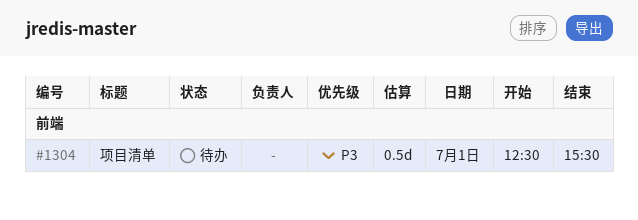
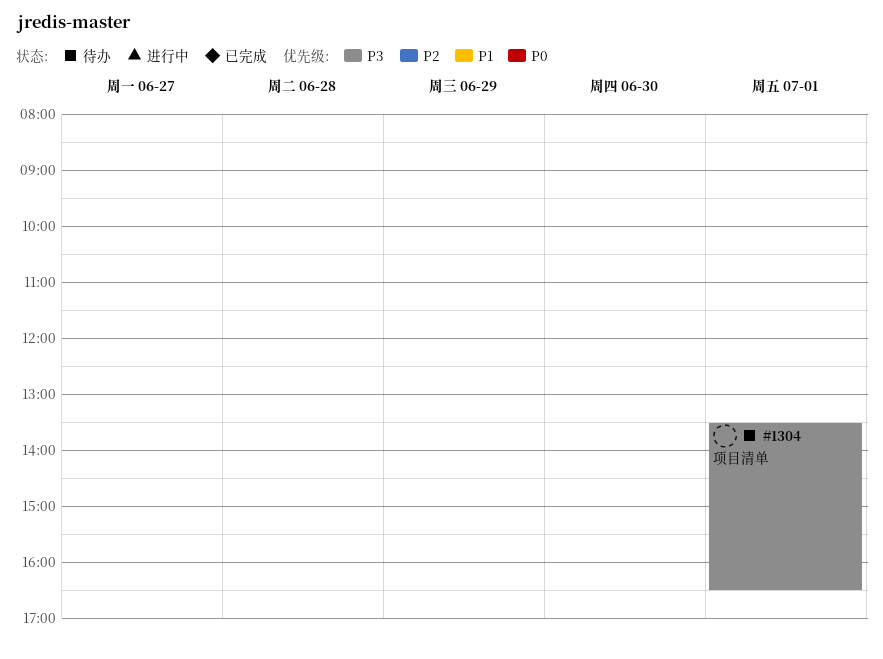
#1304, begins: 12:30 -> 13:30
#1304, ends: 15:30 -> 16:30

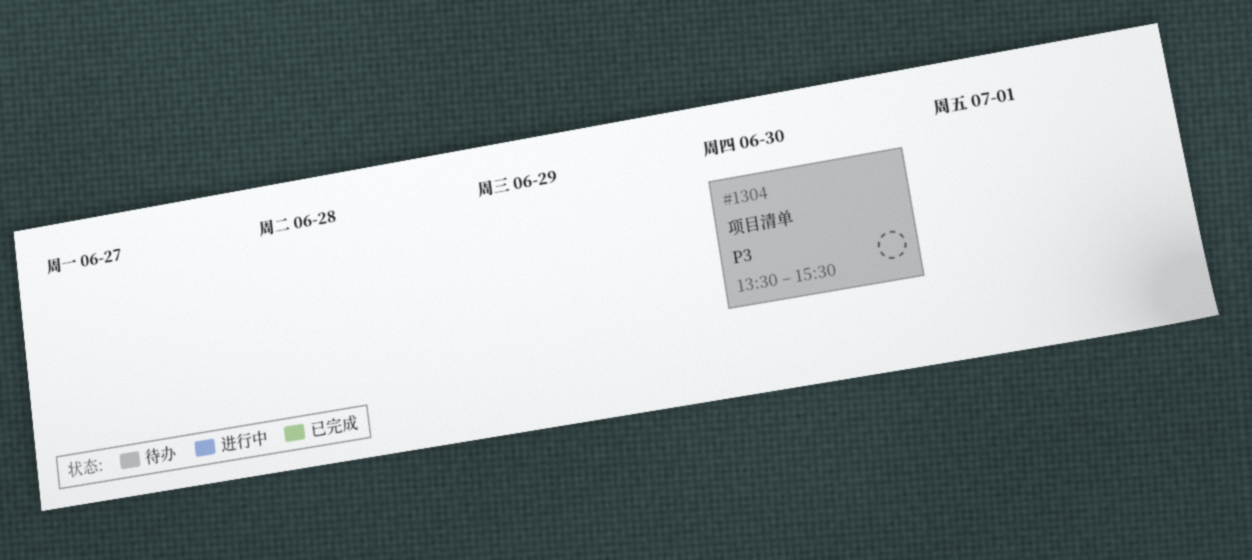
#1304, day: Jul 1 -> Jun 30
#1304, ends: 16:30 -> 15:30

